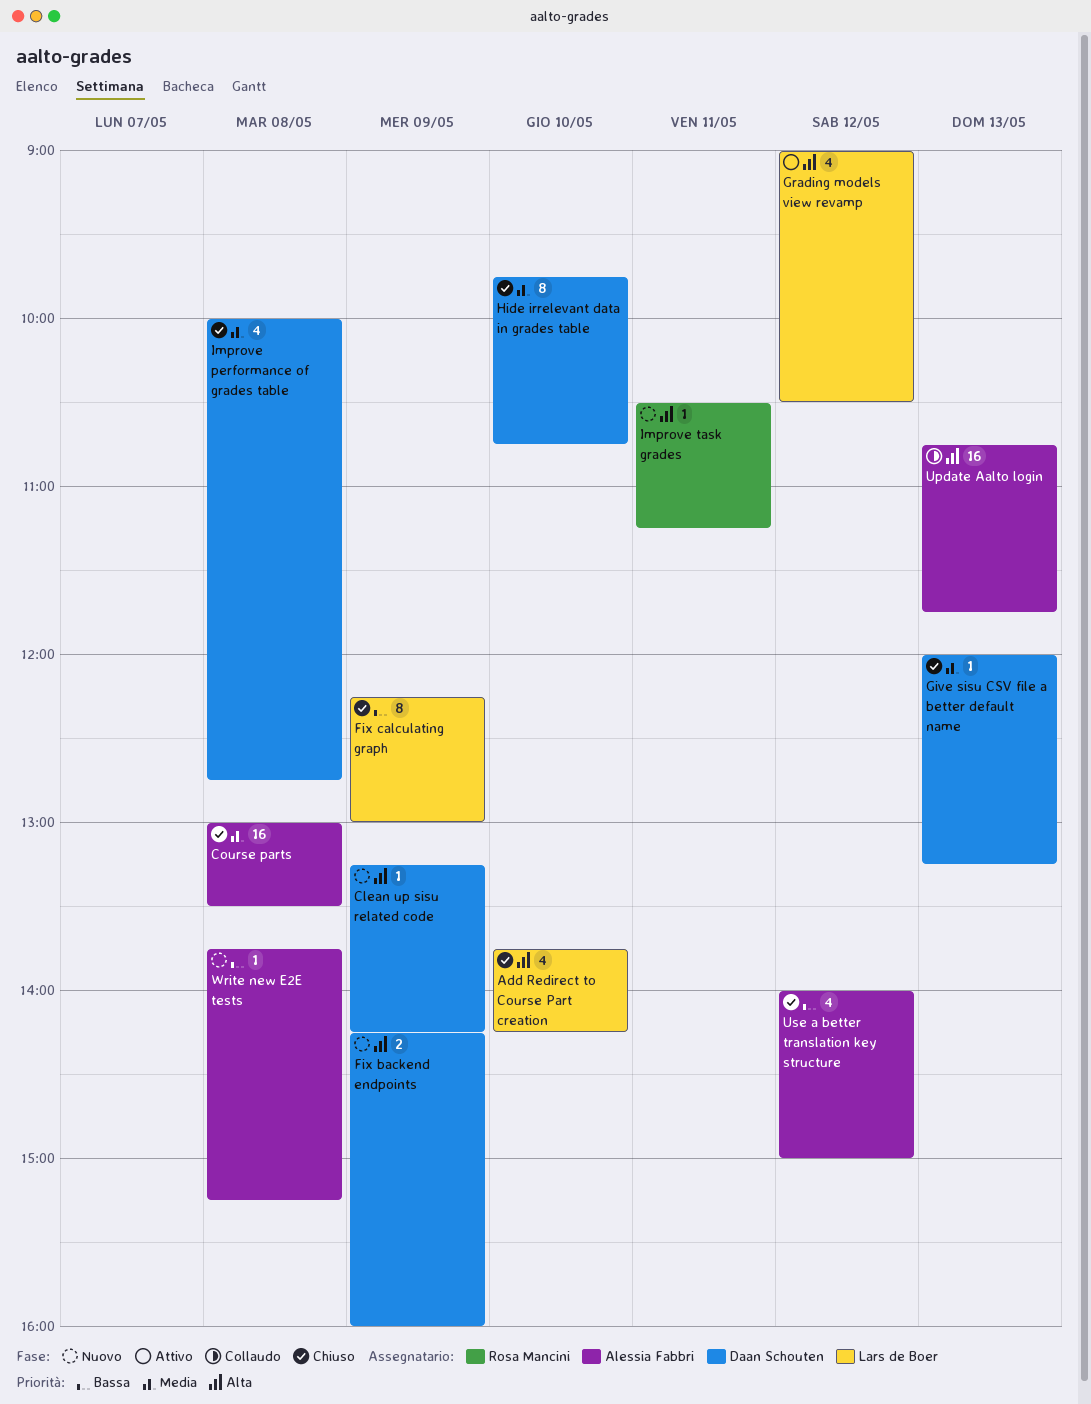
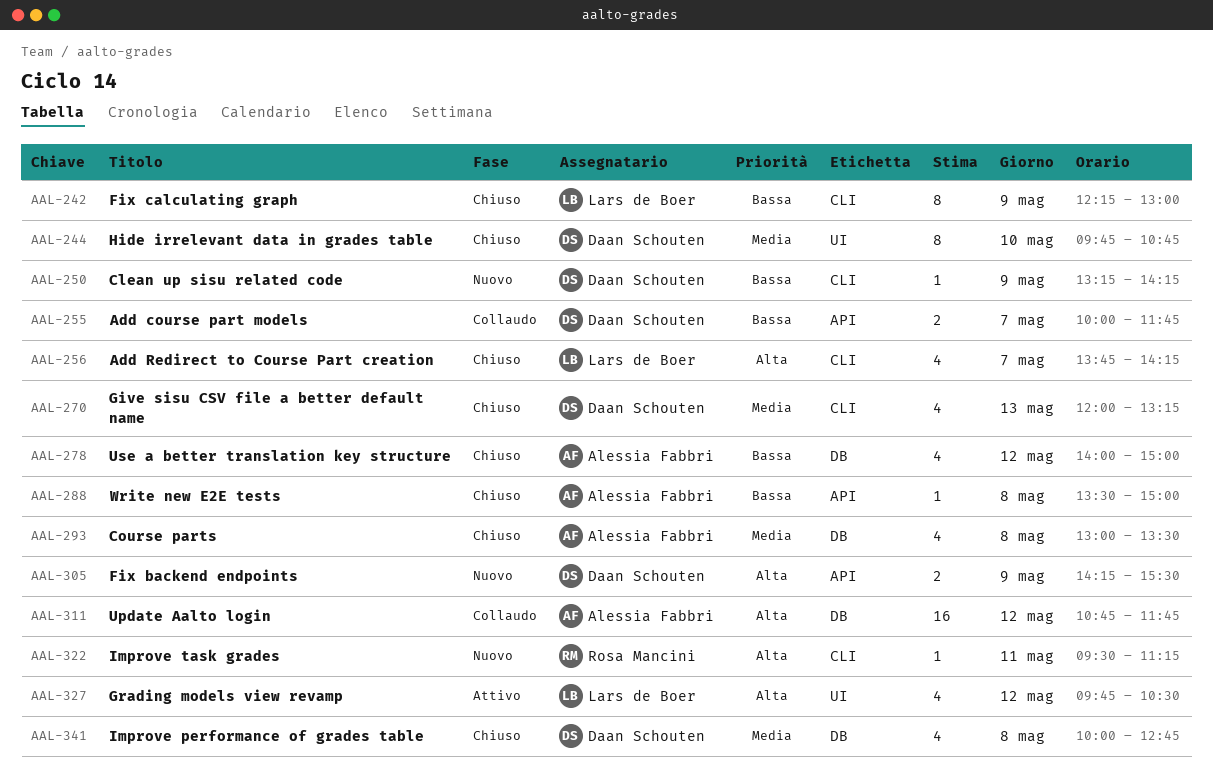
Add course part models: none -> present
Add Redirect to Course Part creation, day: May 10 -> May 7
Clean up sisu related code, priority: Alta -> Bassa
Course parts, estimate: 16 -> 4
Fix backend endpoints, ends: 16:00 -> 15:30
Give sisu CSV file a better default name, estimate: 1 -> 4
Grading models view revamp, begins: 09:00 -> 09:45
Improve task grades, begins: 10:30 -> 09:30
Update Aalto login, day: May 13 -> May 12
Write new E2E tests, status: Nuovo -> Chiuso
Write new E2E tests, begins: 13:45 -> 13:30
Write new E2E tests, ends: 15:15 -> 15:00

